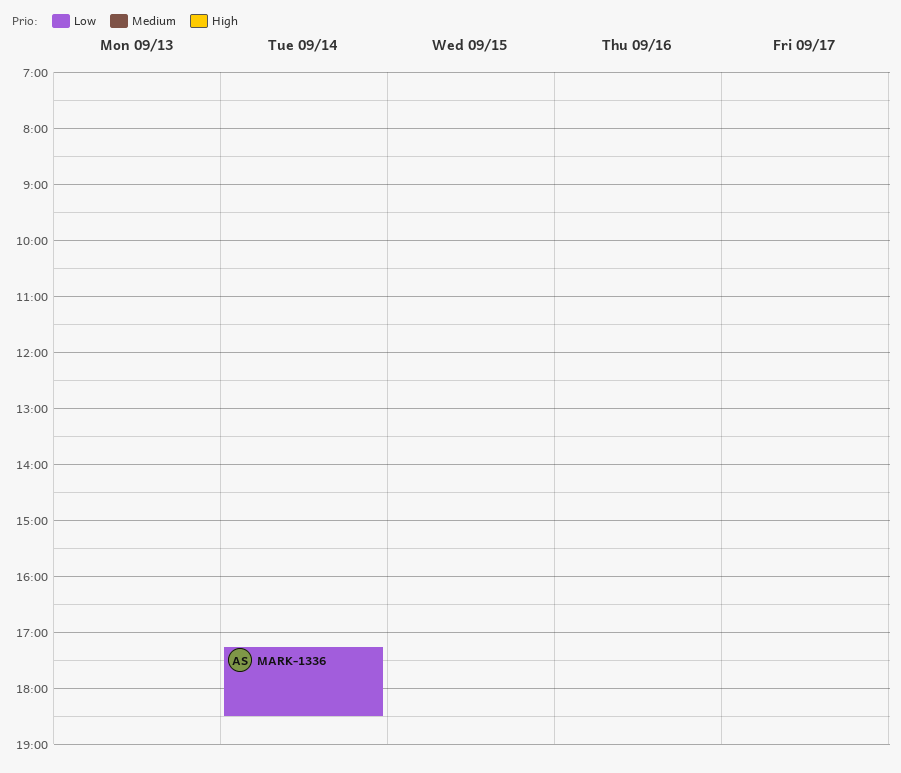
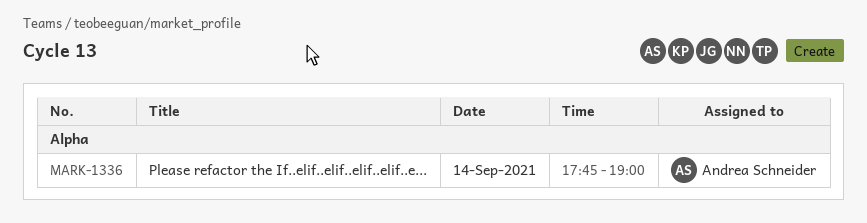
MARK-1336, begins: 17:15 -> 17:45
MARK-1336, ends: 18:30 -> 19:00

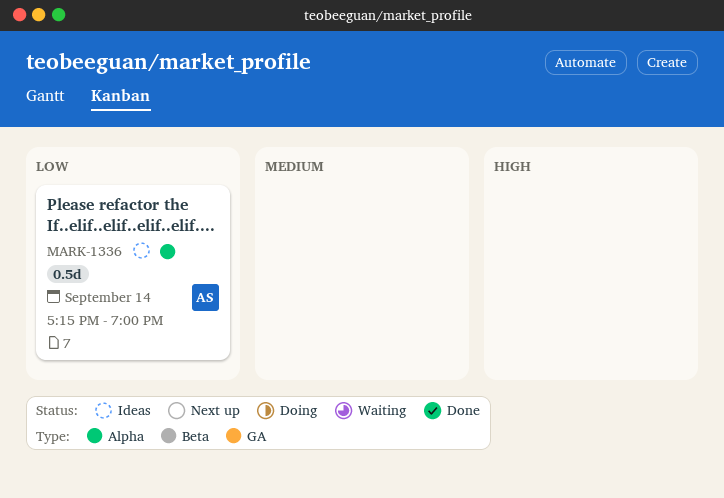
MARK-1336, begins: 17:45 -> 17:15

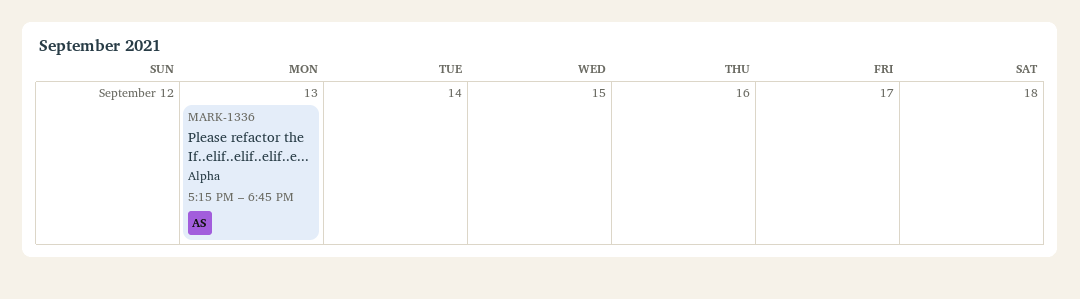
MARK-1336, day: Sep 14 -> Sep 13
MARK-1336, ends: 19:00 -> 18:45

